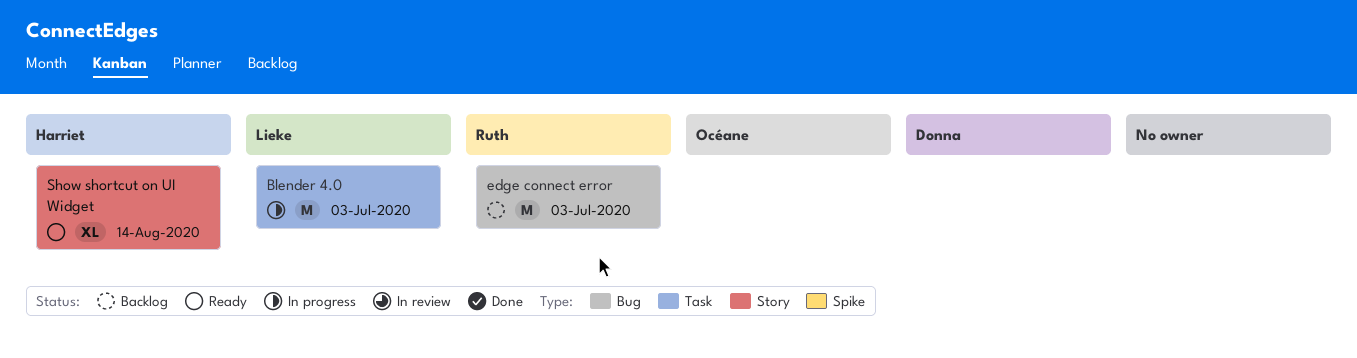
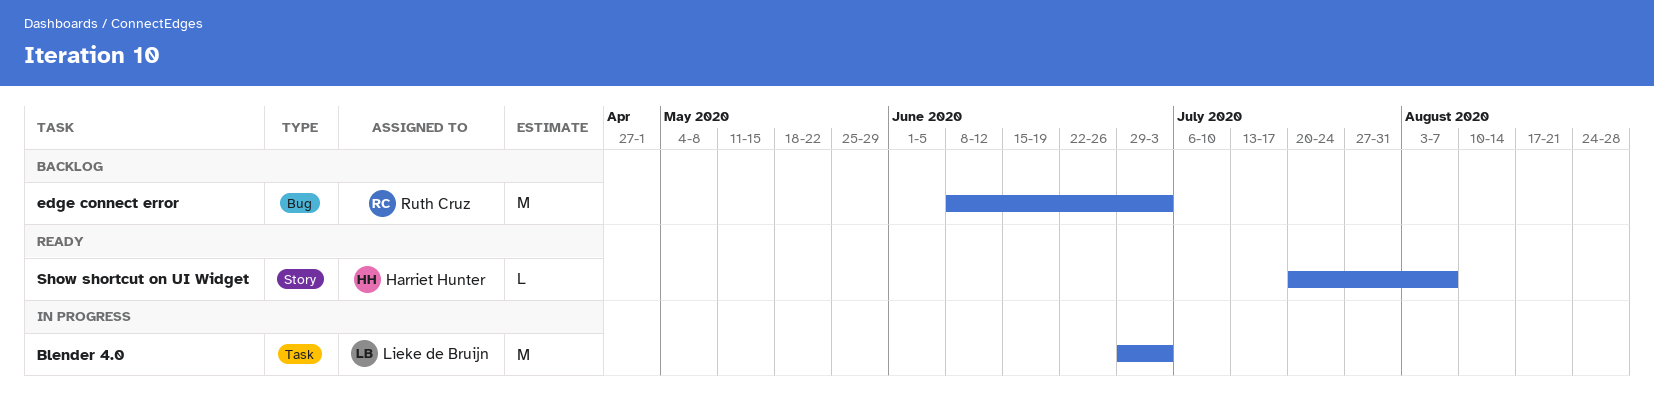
Show shortcut on UI Widget, estimate: XL -> L
Show shortcut on UI Widget, due: Aug 14 -> Aug 7

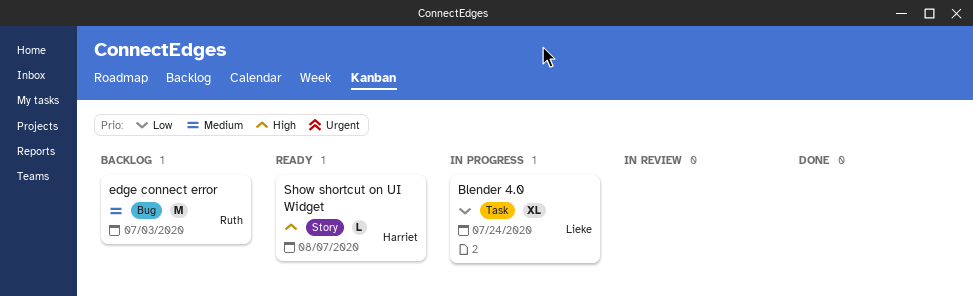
Blender 4.0, estimate: M -> XL
Blender 4.0, due: Jul 3 -> Jul 24

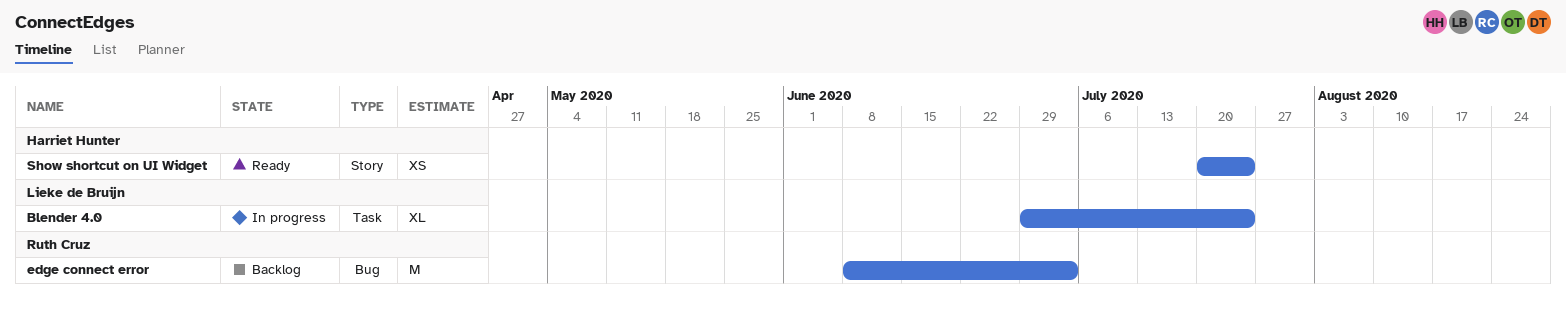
Show shortcut on UI Widget, estimate: L -> XS
Show shortcut on UI Widget, due: Aug 7 -> Jul 24

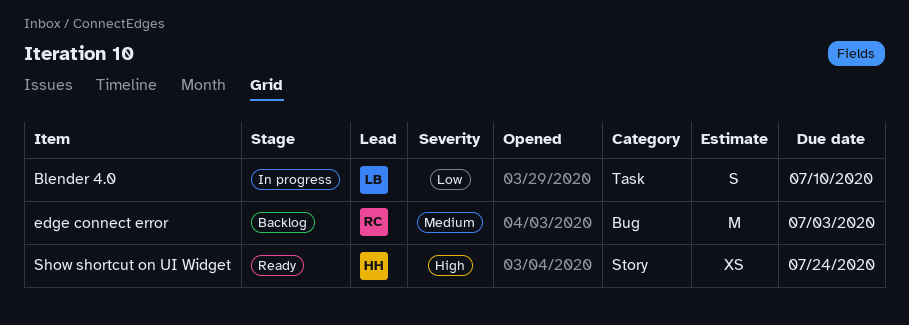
Blender 4.0, estimate: XL -> S
Blender 4.0, due: Jul 24 -> Jul 10

